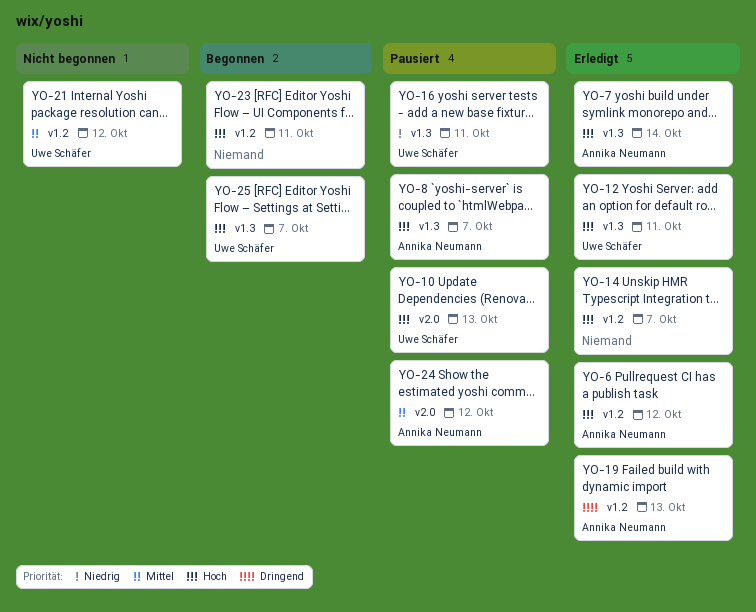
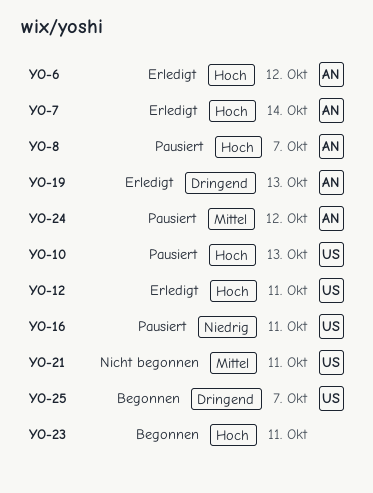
YO-14: present -> none
YO-21, due: Oct 12 -> Oct 11
YO-25, priority: Hoch -> Dringend

